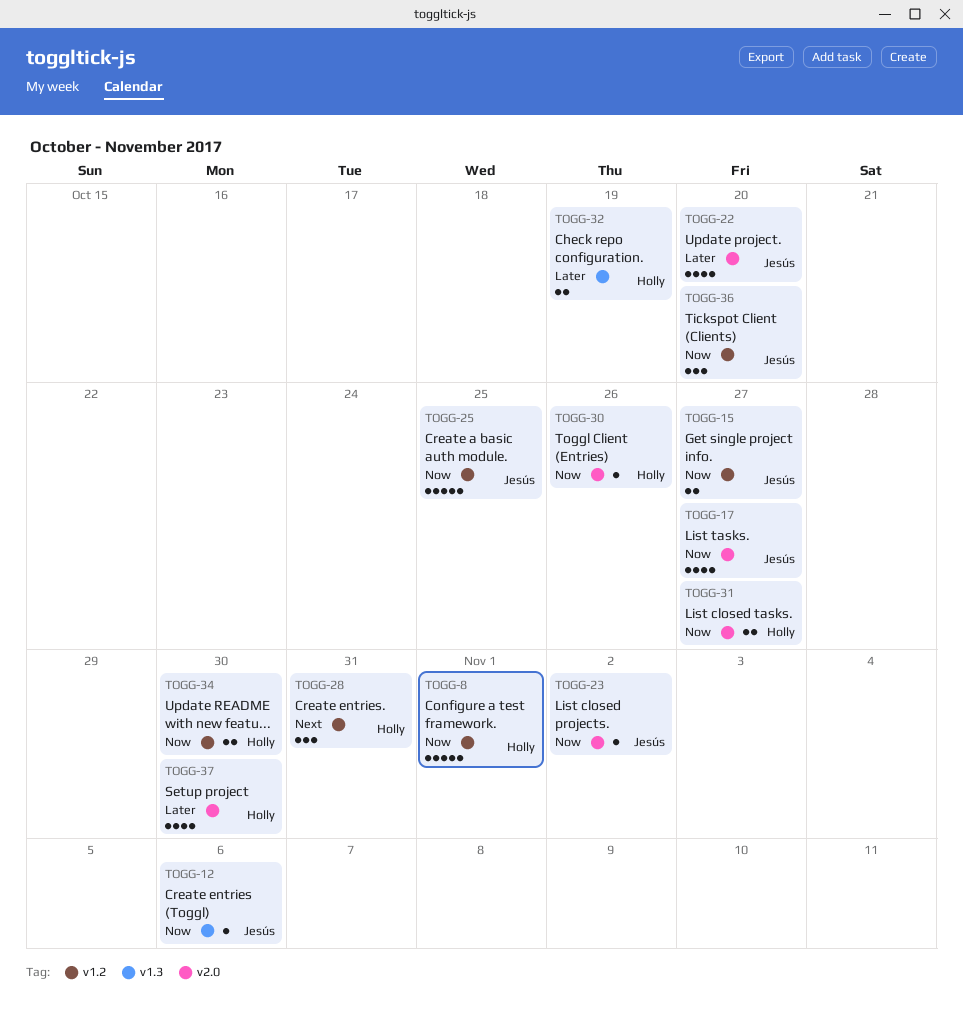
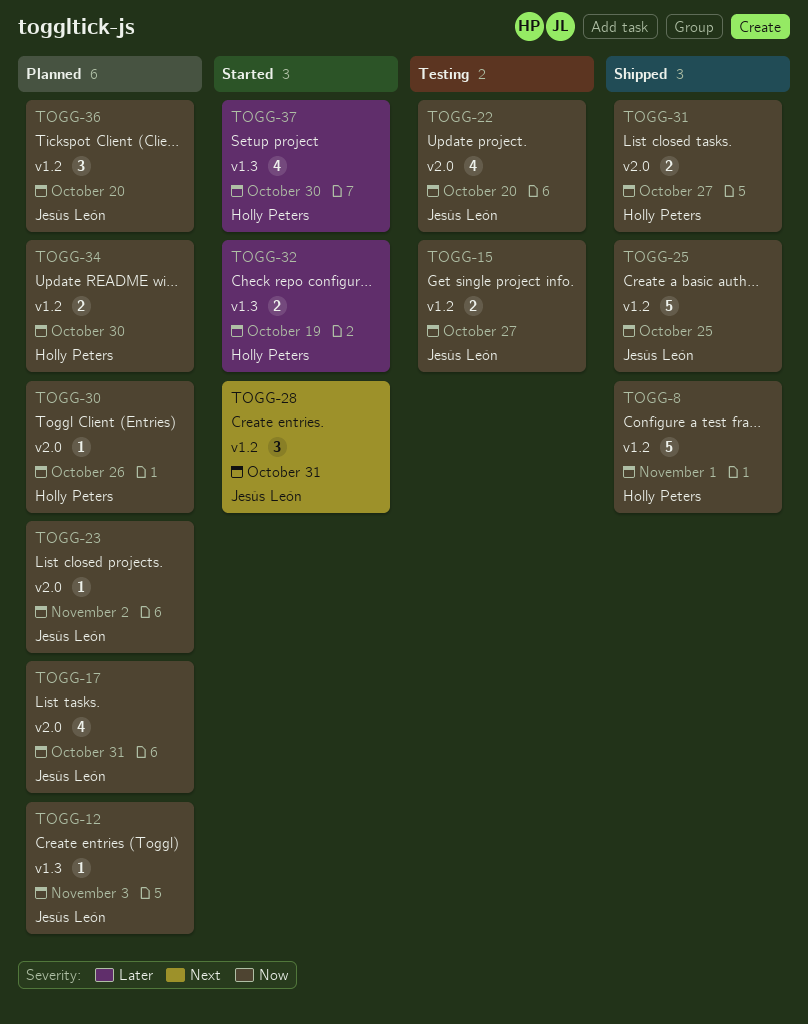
TOGG-12, due: Nov 6 -> Nov 3
TOGG-17, due: Oct 27 -> Oct 31
TOGG-22, priority: Later -> Now
TOGG-28, owner: Holly Peters -> Jesús León
TOGG-37, label: v2.0 -> v1.3

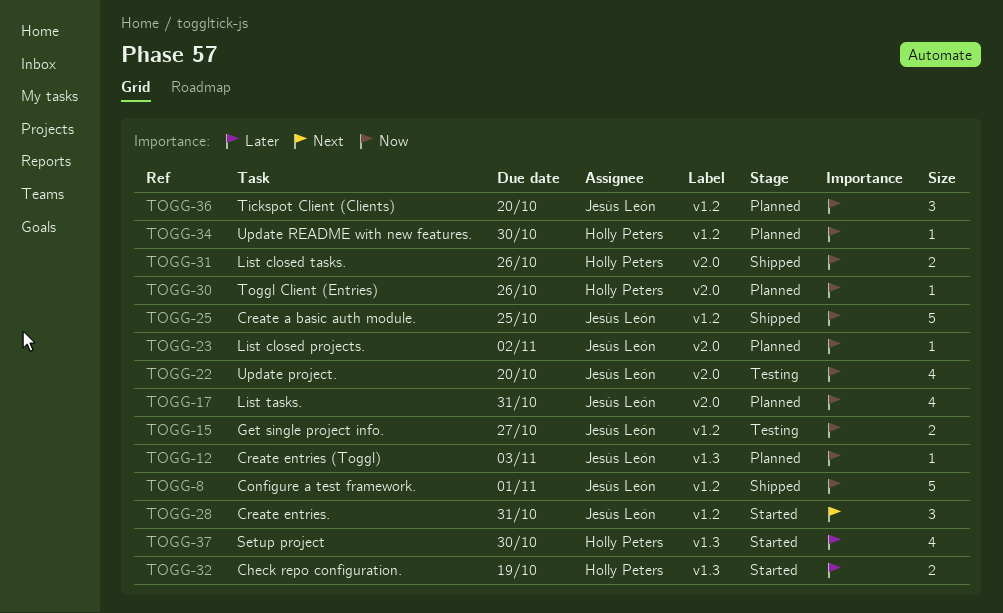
TOGG-8, owner: Holly Peters -> Jesús León
TOGG-31, due: Oct 27 -> Oct 26
TOGG-34, estimate: 2 -> 1

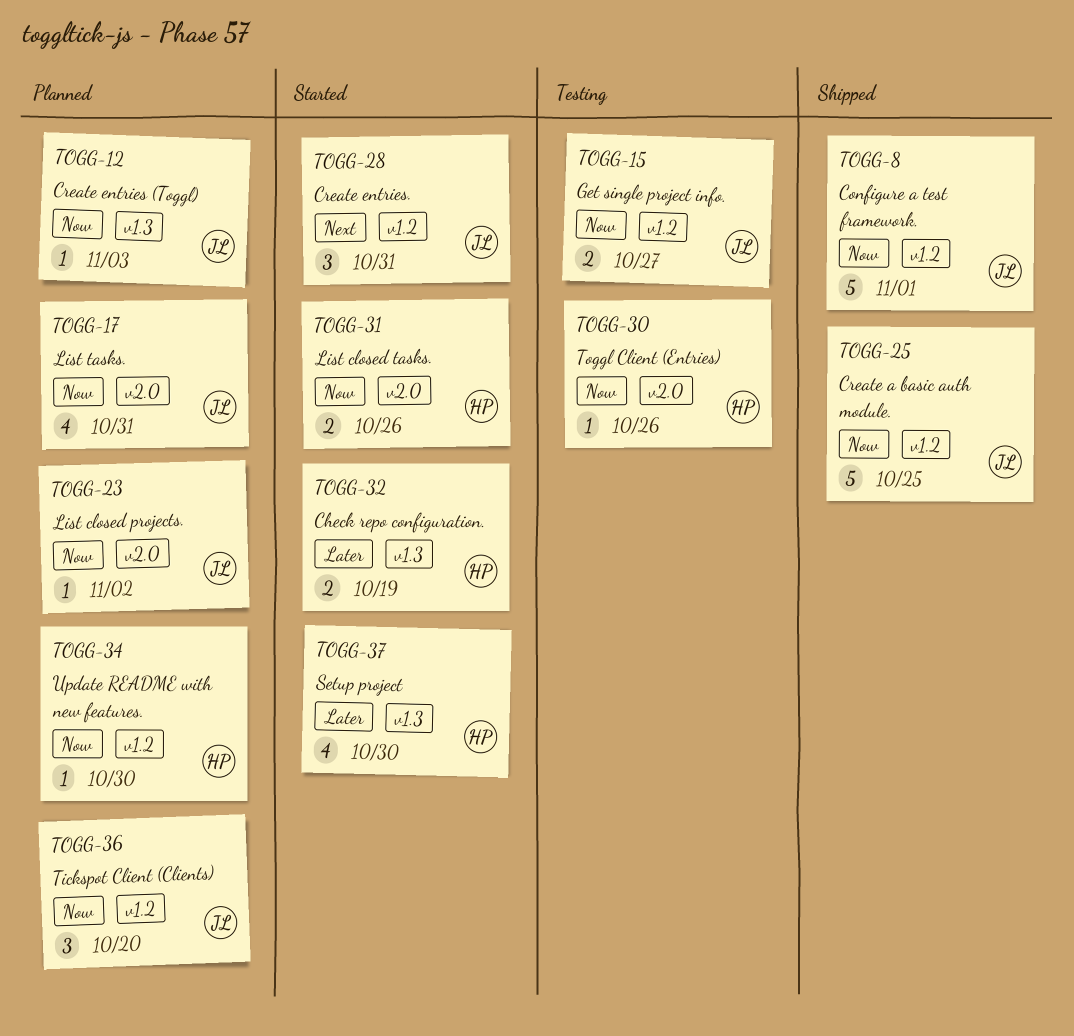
TOGG-22: present -> none
TOGG-30, status: Planned -> Testing
TOGG-31, status: Shipped -> Started

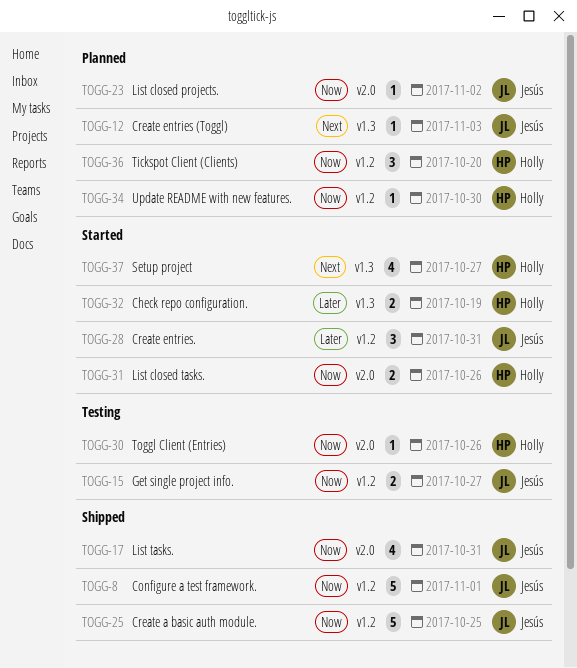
TOGG-12, priority: Now -> Next
TOGG-17, status: Planned -> Shipped
TOGG-28, priority: Next -> Later
TOGG-36, owner: Jesús -> Holly
TOGG-37, priority: Later -> Next
TOGG-37, due: Oct 30 -> Oct 27

